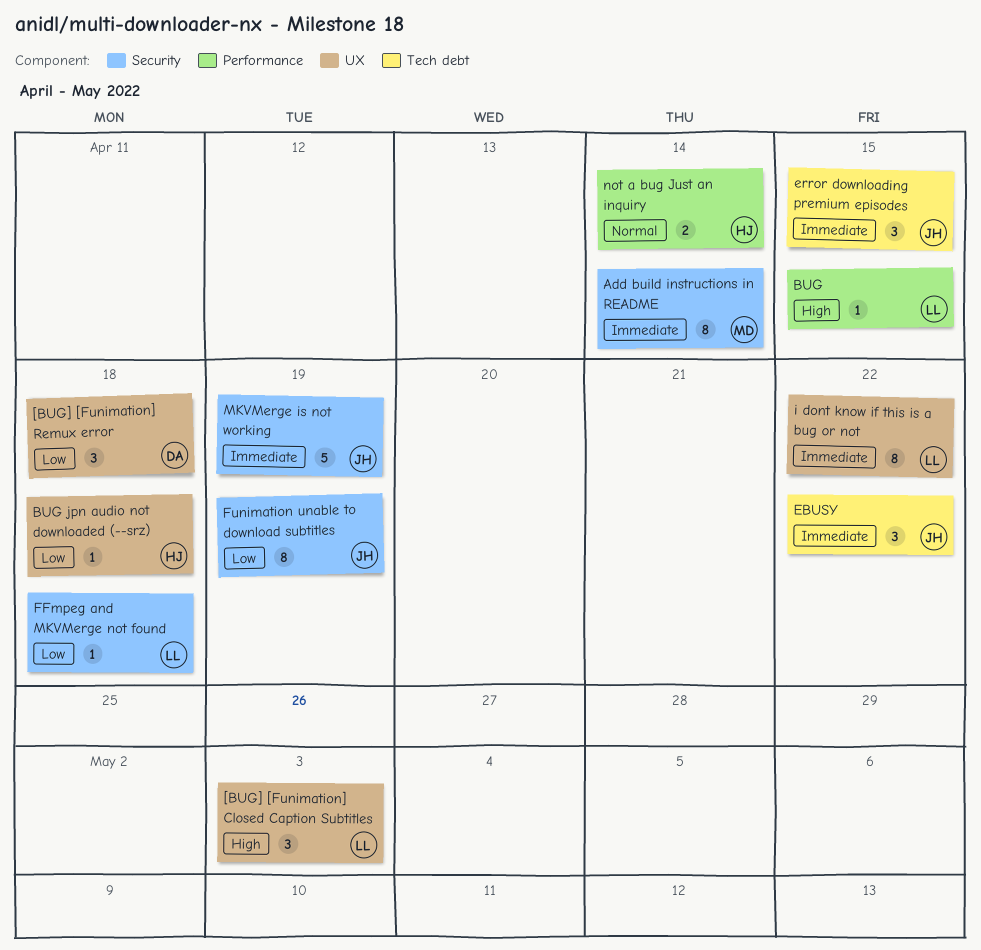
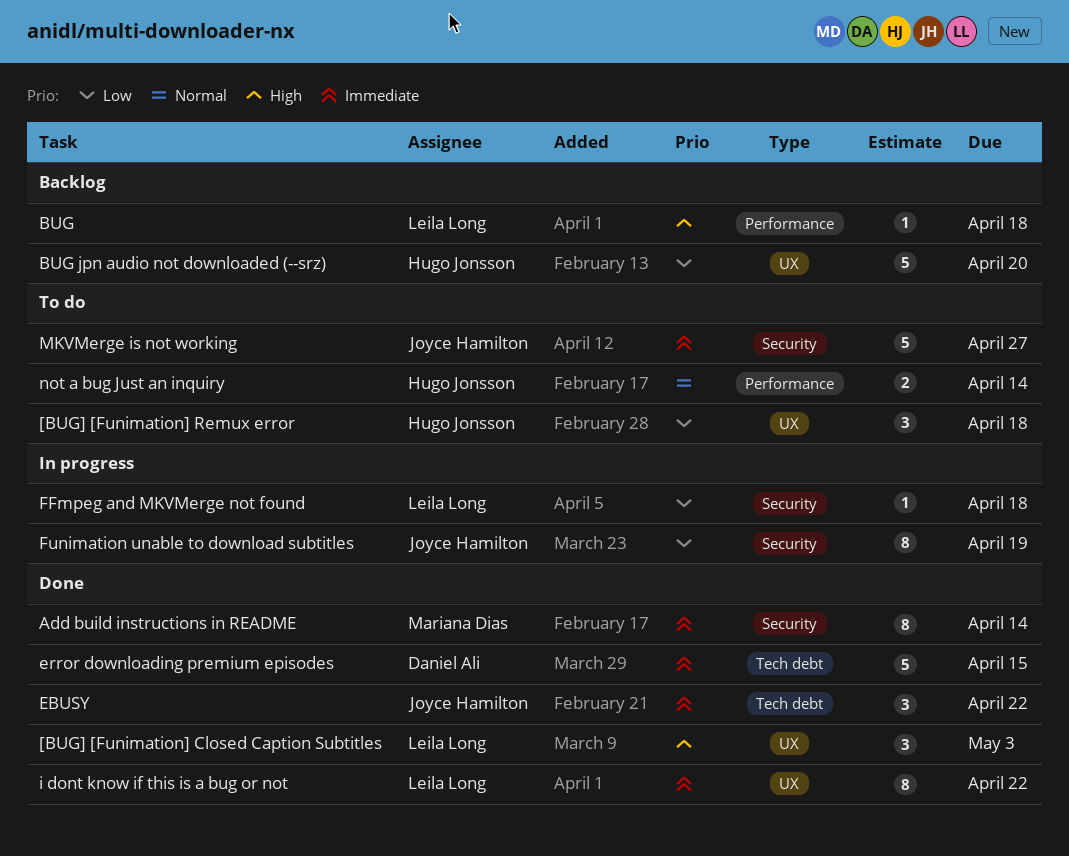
[BUG] [Funimation] Remux error, owner: Daniel Ali -> Hugo Jonsson
BUG, due: Apr 15 -> Apr 18
BUG jpn audio not downloaded (--srz), estimate: 1 -> 5
BUG jpn audio not downloaded (--srz), due: Apr 18 -> Apr 20
error downloading premium episodes, owner: Joyce Hamilton -> Daniel Ali
error downloading premium episodes, estimate: 3 -> 5
MKVMerge is not working, due: Apr 19 -> Apr 27

